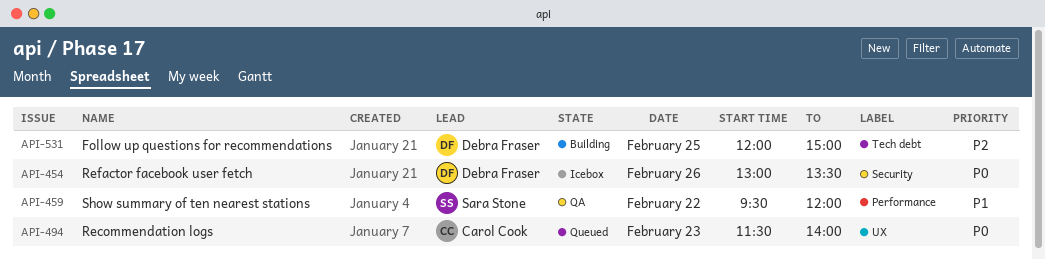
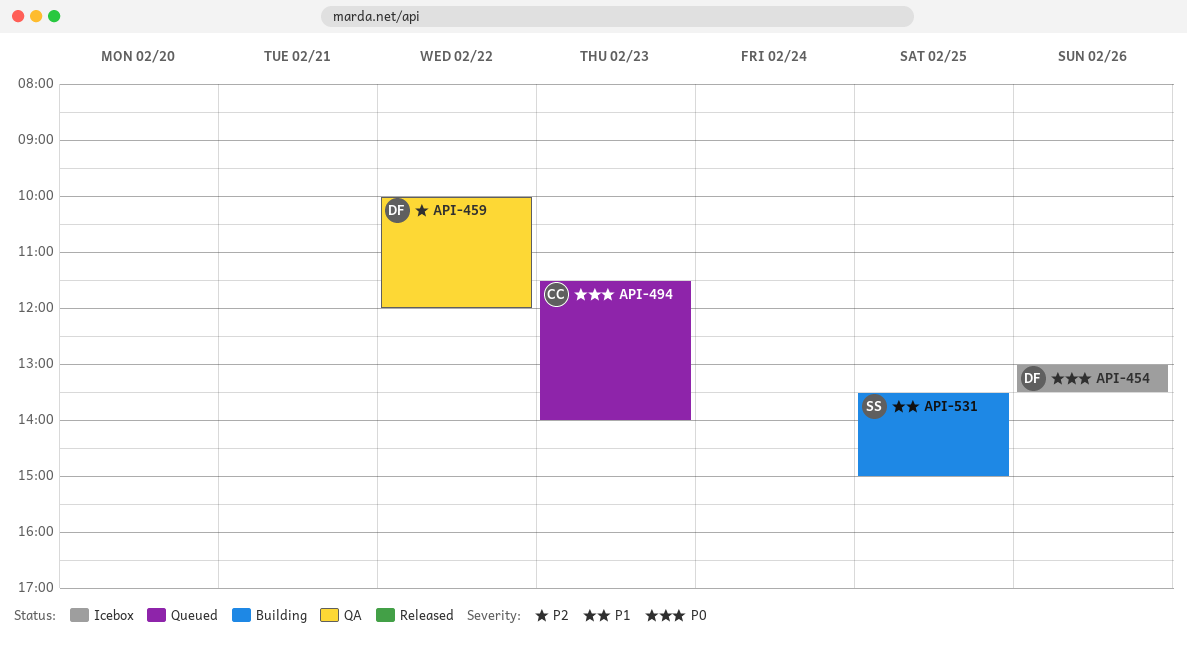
API-459, owner: Sara Stone -> Debra Fraser
API-459, priority: P1 -> P2
API-459, begins: 09:30 -> 10:00
API-531, owner: Debra Fraser -> Sara Stone
API-531, priority: P2 -> P1
API-531, begins: 12:00 -> 13:30

